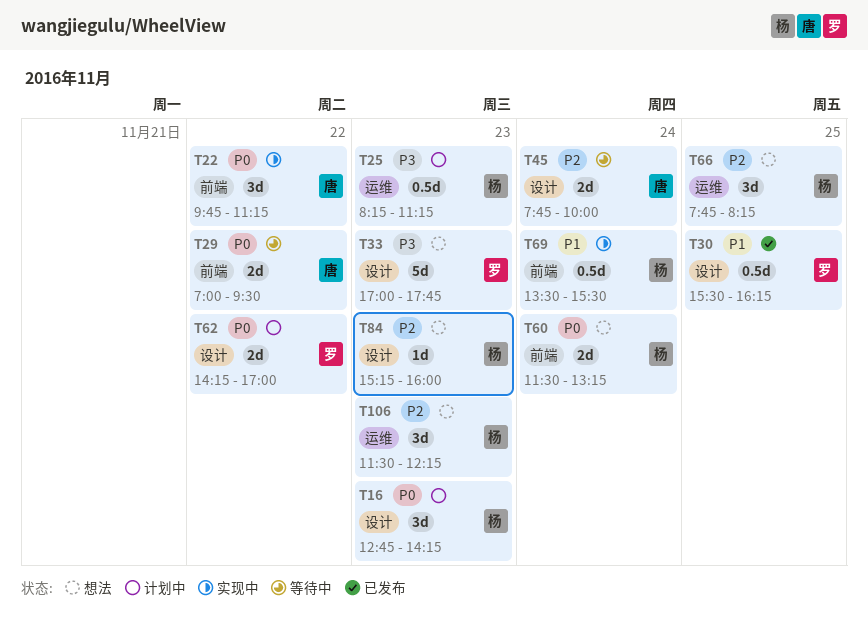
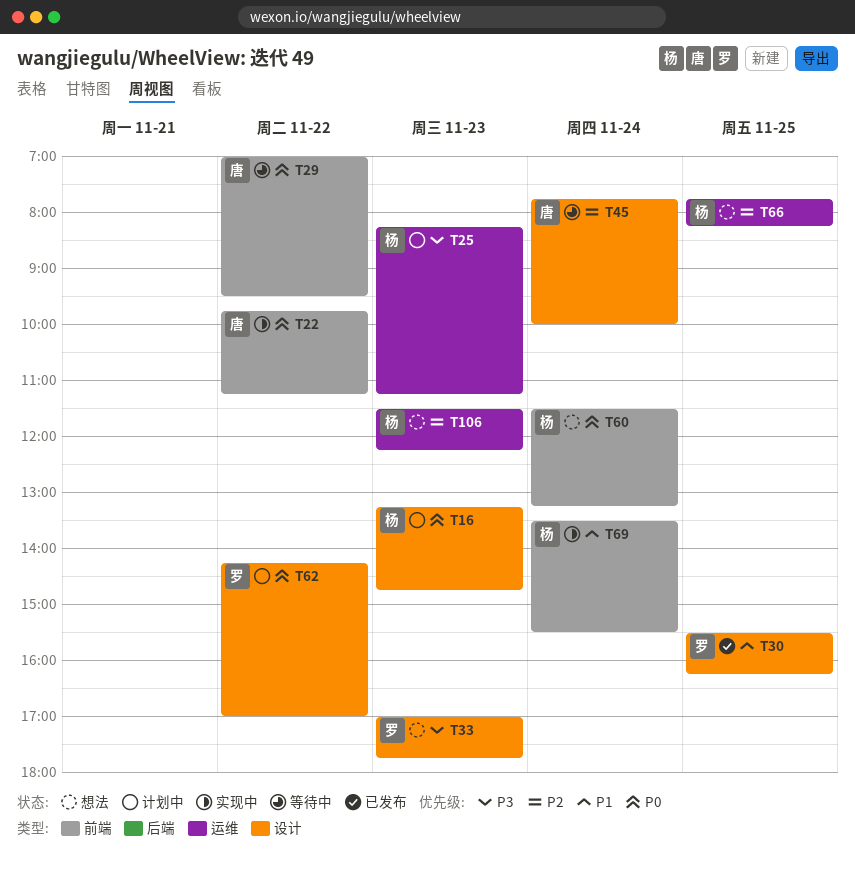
T16, begins: 12:45 -> 13:15
T16, ends: 14:15 -> 14:45
T84: present -> none

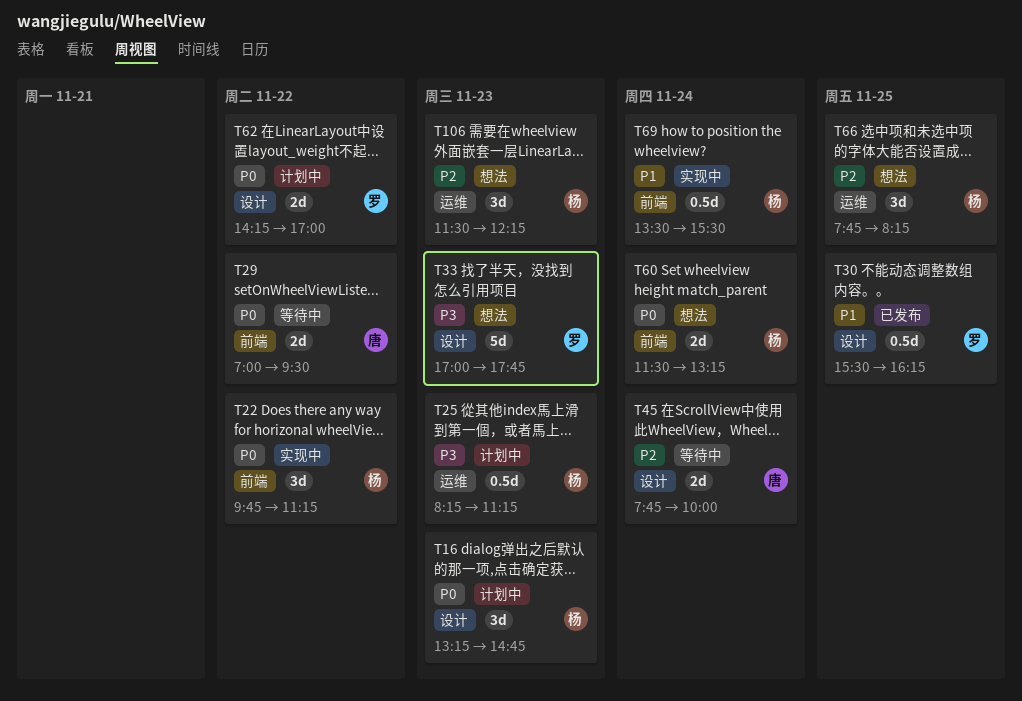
T22, owner: 唐 -> 杨

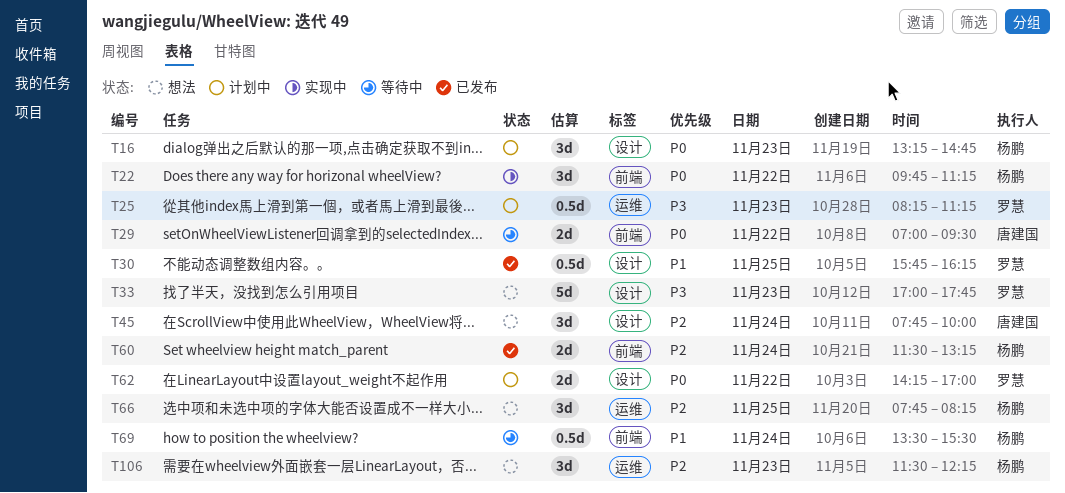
T25, owner: 杨鹏 -> 罗慧
T30, begins: 15:30 -> 15:45
T45, status: 等待中 -> 想法
T45, estimate: 2d -> 3d
T60, status: 想法 -> 已发布
T60, priority: P0 -> P2
T69, status: 实现中 -> 等待中

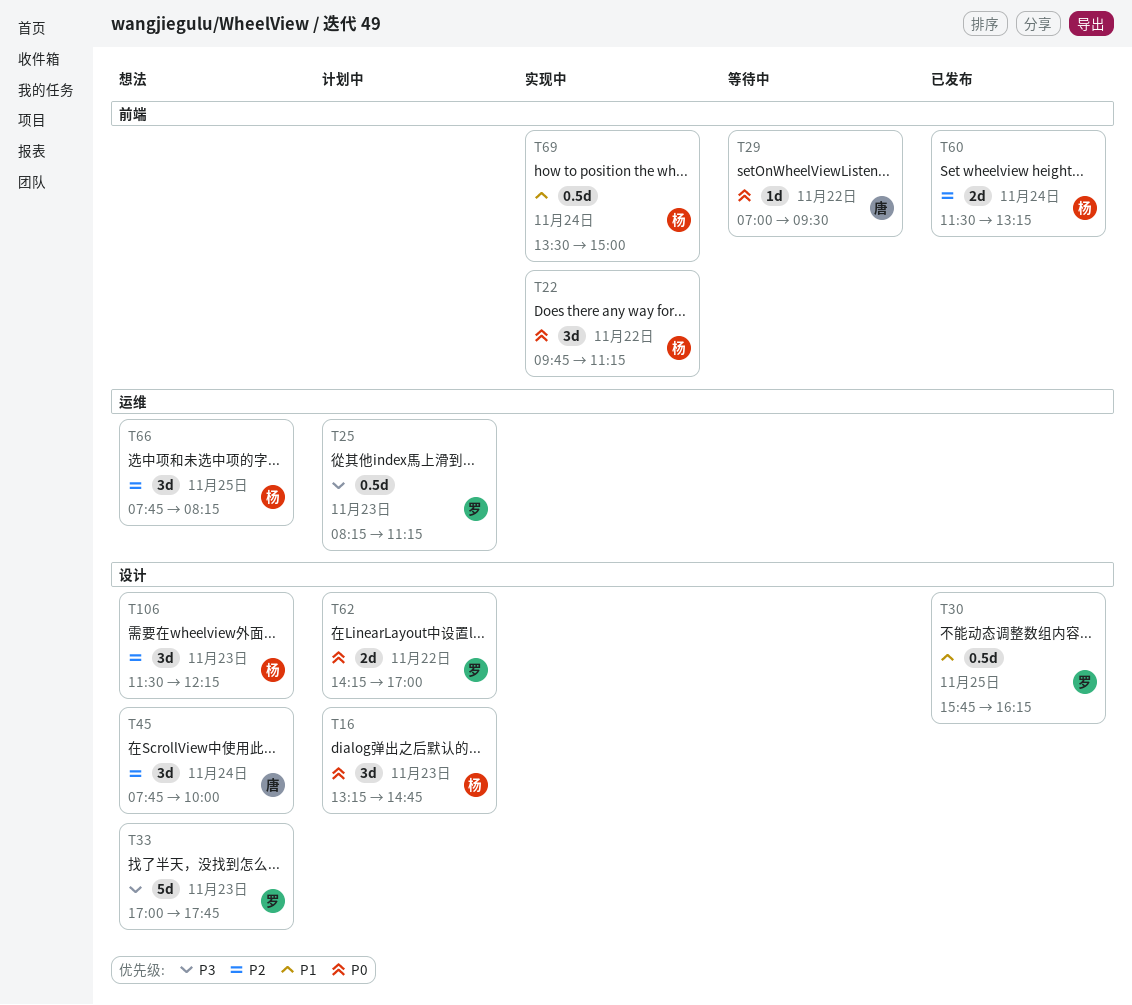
T29, estimate: 2d -> 1d
T69, status: 等待中 -> 实现中
T69, ends: 15:30 -> 15:00
T106, label: 运维 -> 设计

